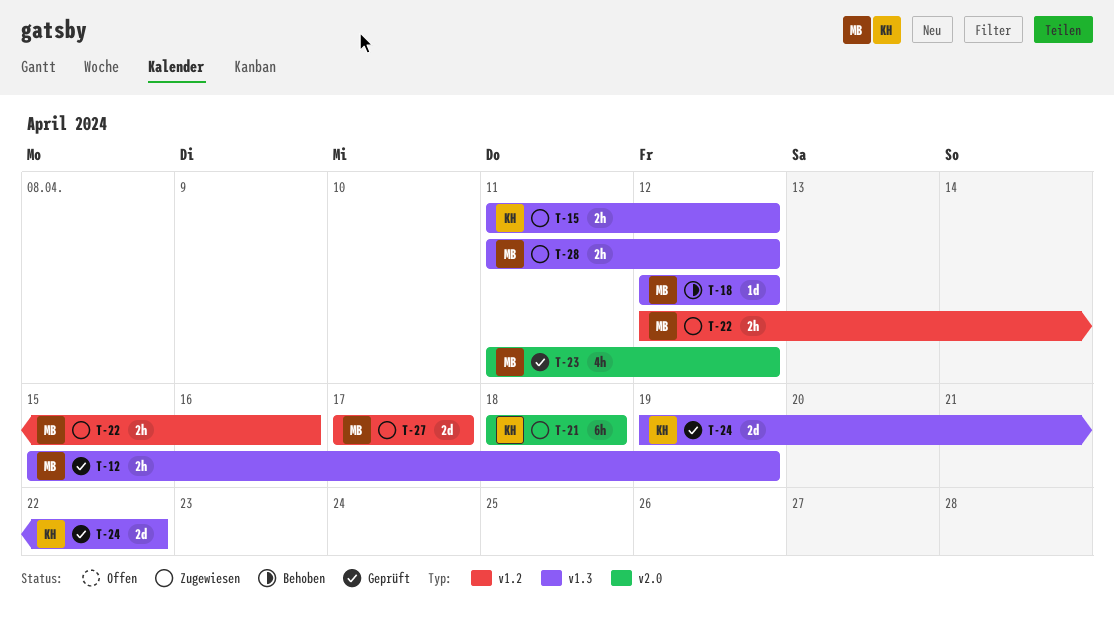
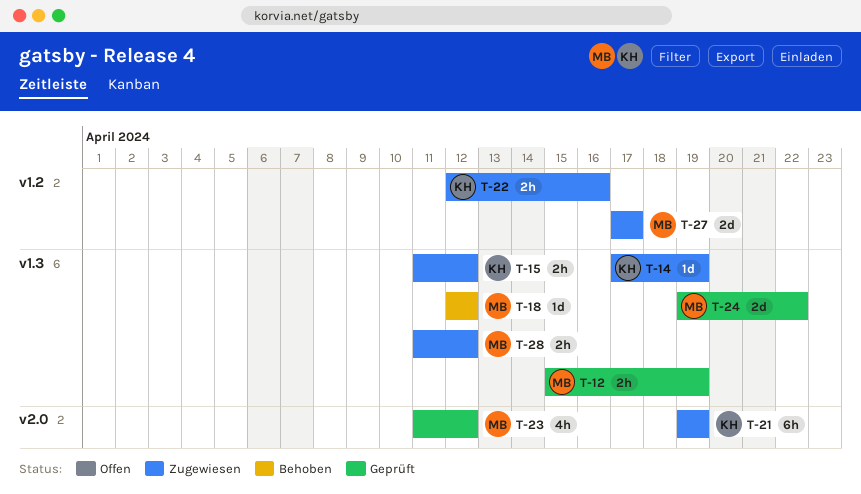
T-14: none -> present
T-21, start: Apr 18 -> Apr 19
T-21, due: Apr 18 -> Apr 19
T-22, owner: MB -> KH
T-24, owner: KH -> MB

